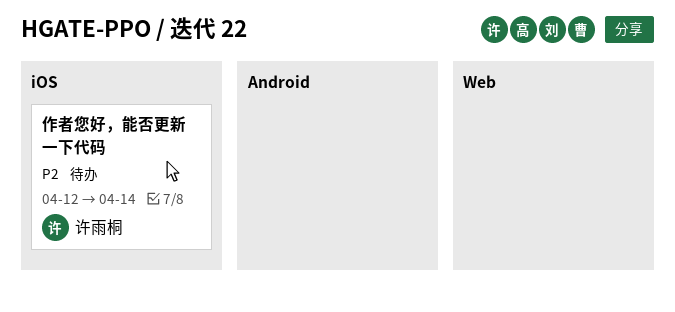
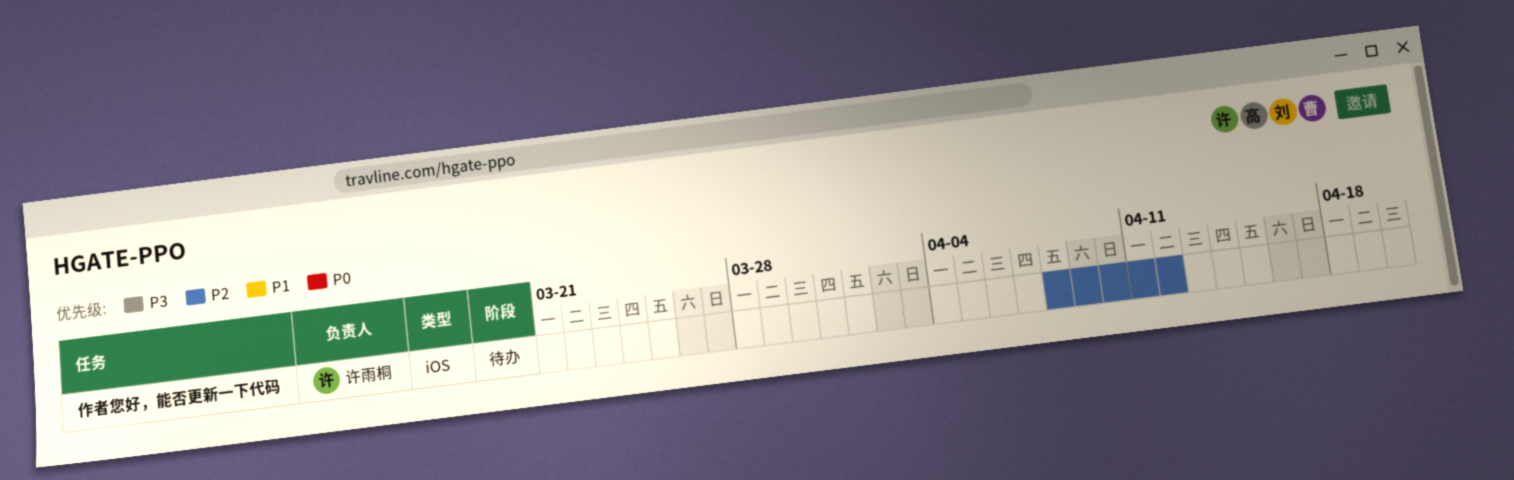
作者您好，能否更新一下代码, start: Apr 12 -> Apr 8
作者您好，能否更新一下代码, due: Apr 14 -> Apr 12

